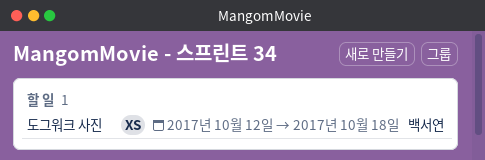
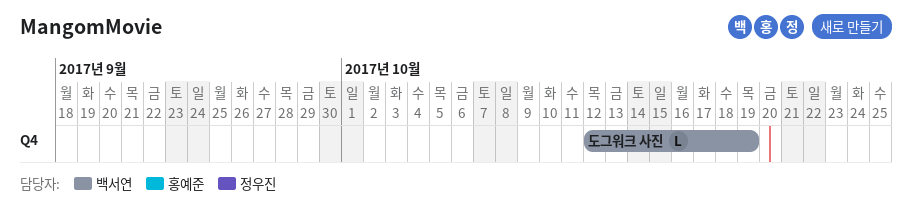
도그워크 사진, estimate: XS -> L
도그워크 사진, due: Oct 18 -> Oct 19

